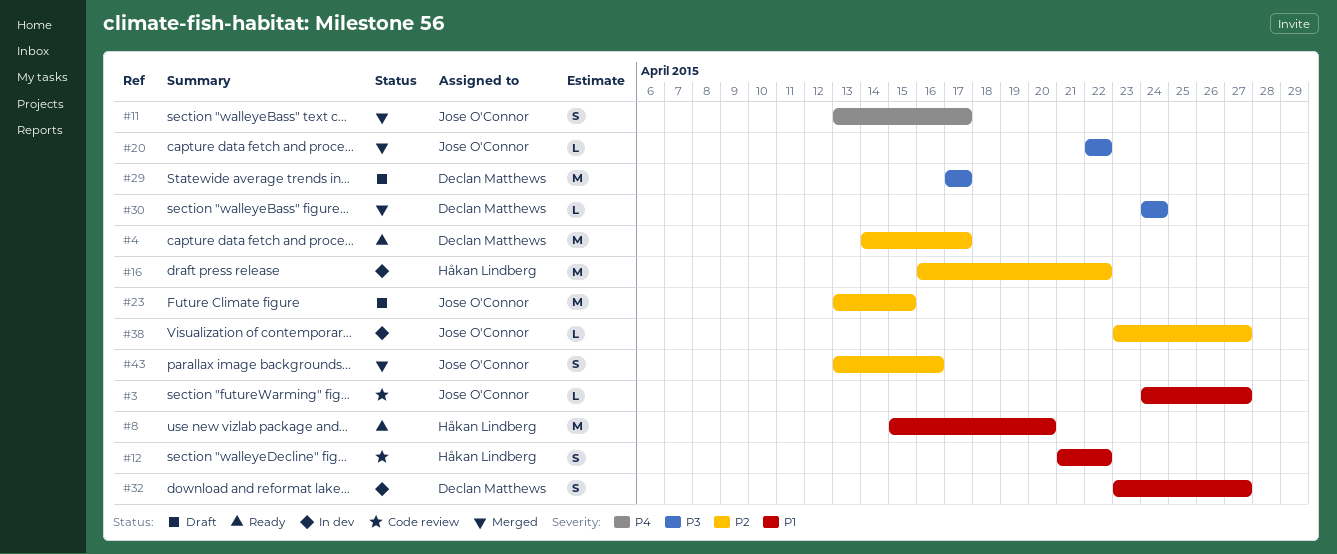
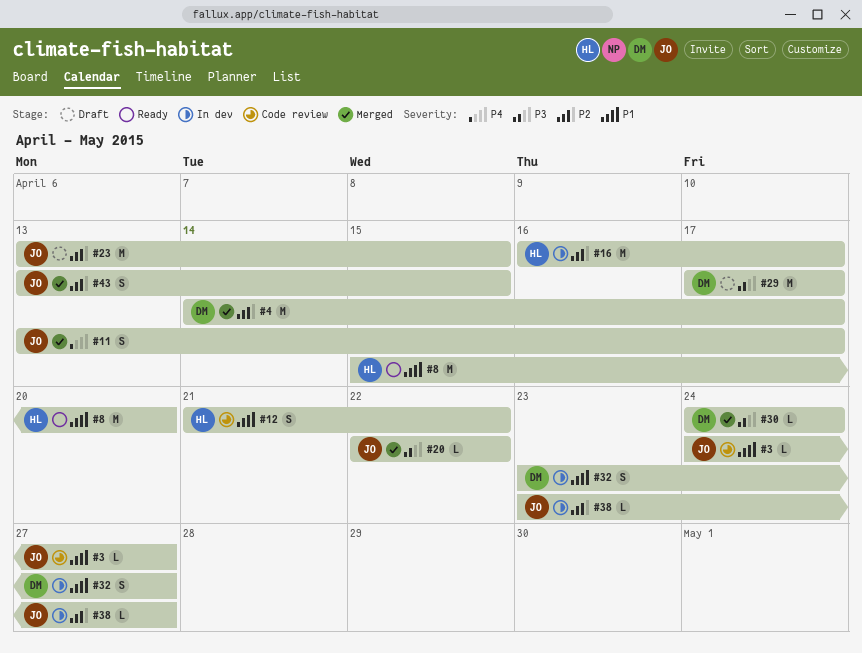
#4, status: Ready -> Merged
#16, due: Apr 22 -> Apr 17
#43, due: Apr 16 -> Apr 15

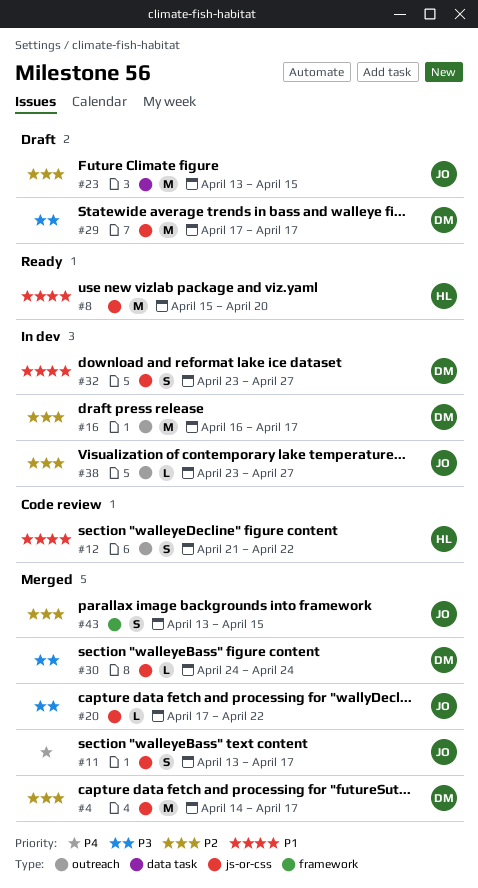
#3: present -> none
#16, owner: HL -> DM
#20, start: Apr 22 -> Apr 17

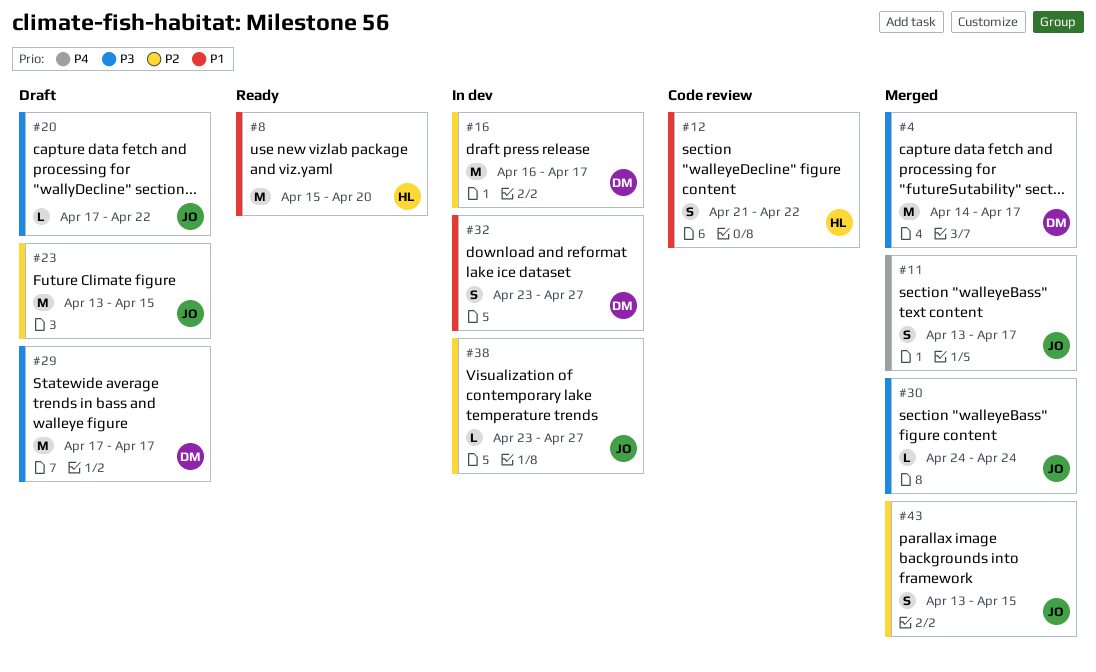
#4, priority: P2 -> P3
#20, status: Merged -> Draft
#30, owner: DM -> JO

